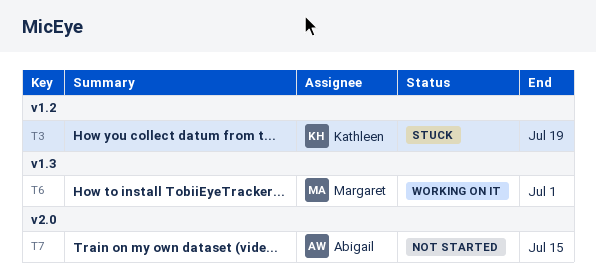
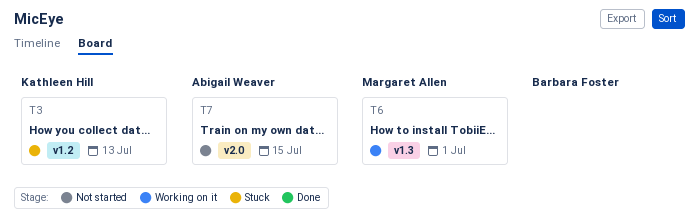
T3, due: Jul 19 -> Jul 13

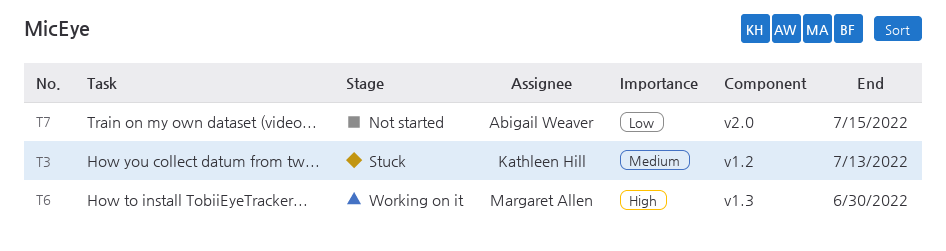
T6, due: Jul 1 -> Jun 30

